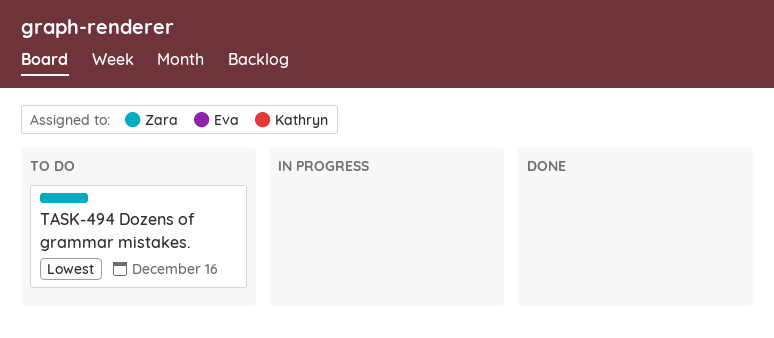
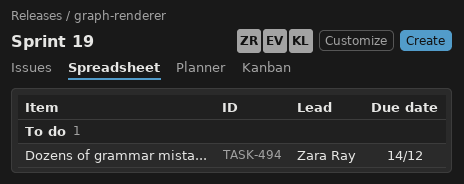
TASK-494, due: Dec 16 -> Dec 14

